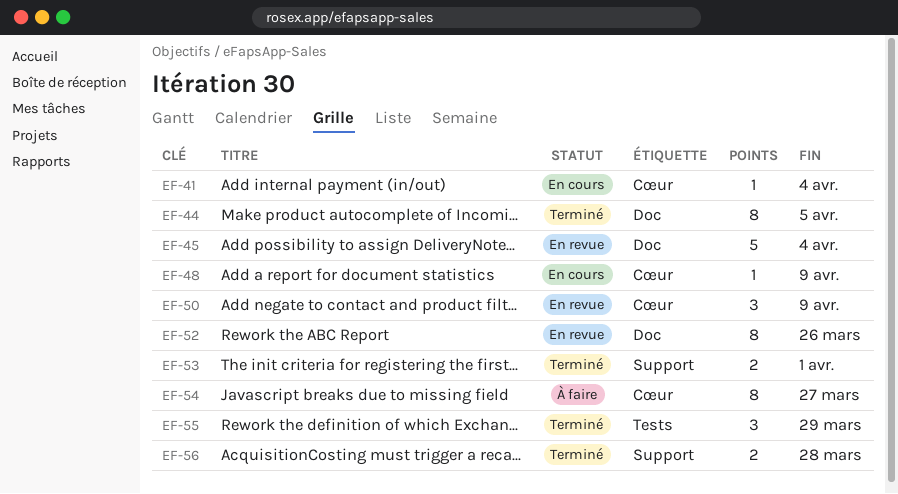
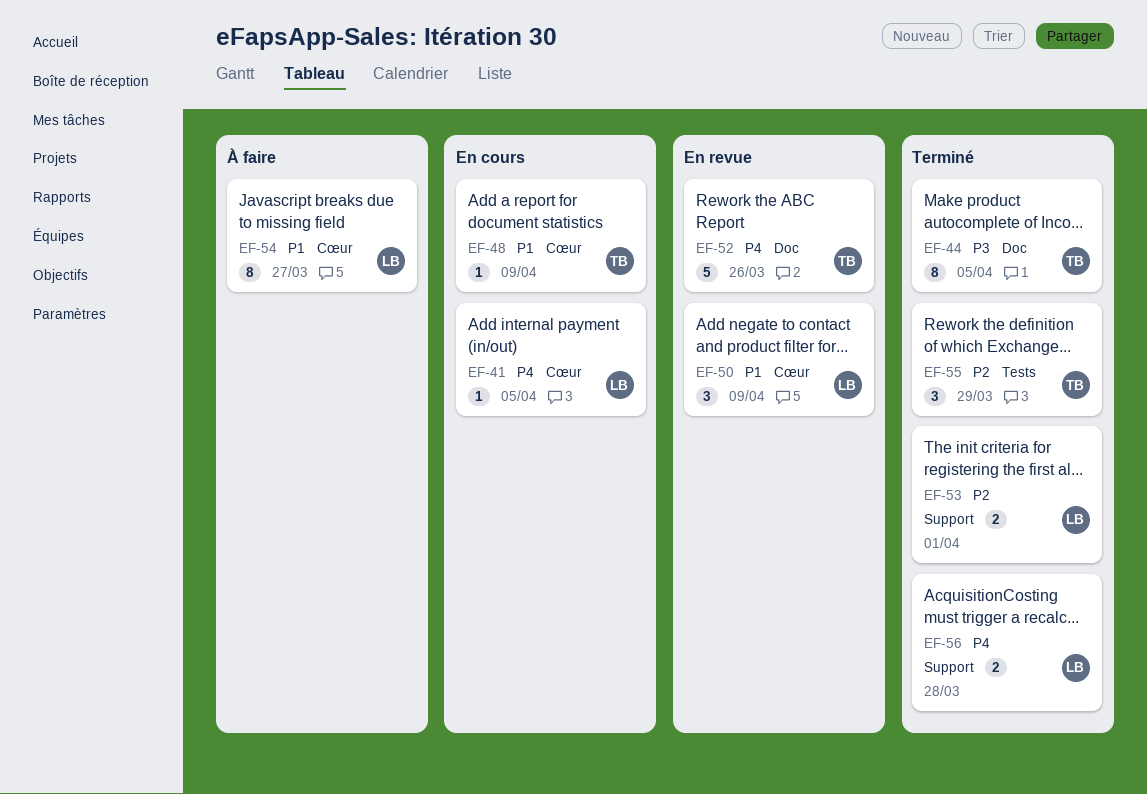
EF-41, due: Apr 4 -> Apr 5
EF-45: present -> none
EF-52, estimate: 8 -> 5

